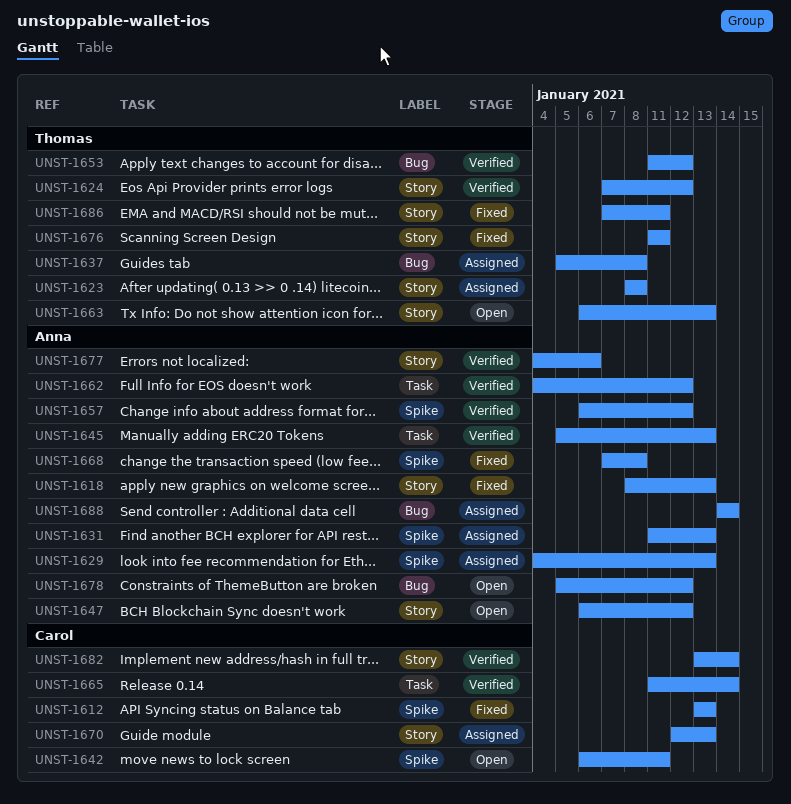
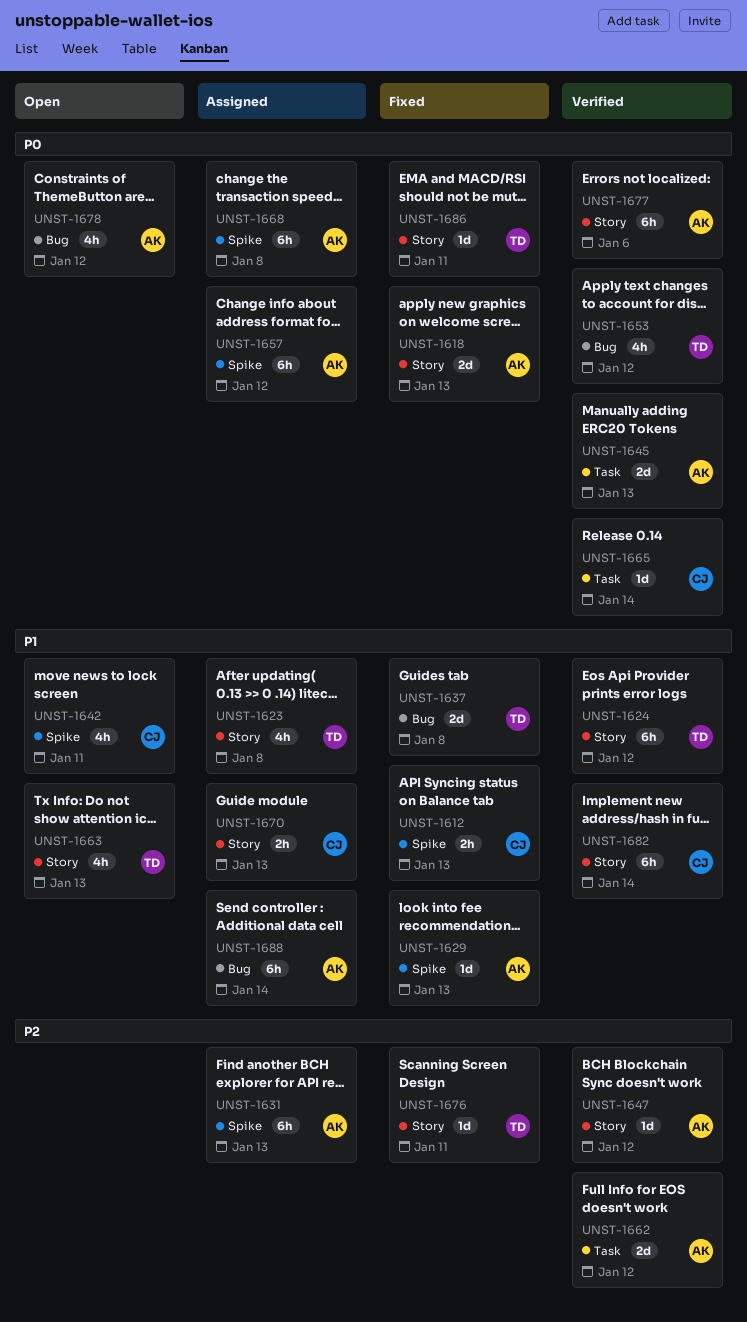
UNST-1629, status: Assigned -> Fixed
UNST-1637, status: Assigned -> Fixed
UNST-1647, status: Open -> Verified
UNST-1657, status: Verified -> Assigned
UNST-1668, status: Fixed -> Assigned

